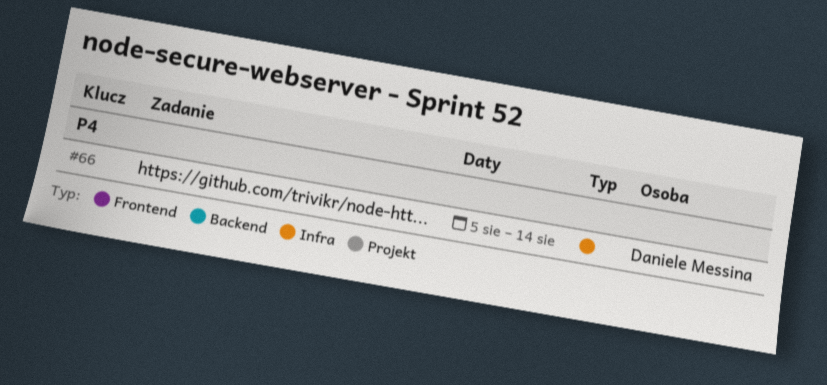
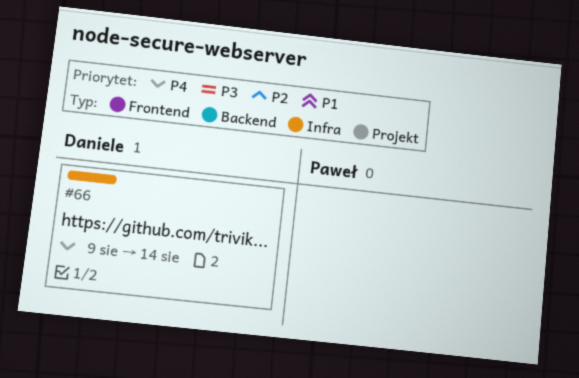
#66, start: Aug 5 -> Aug 9

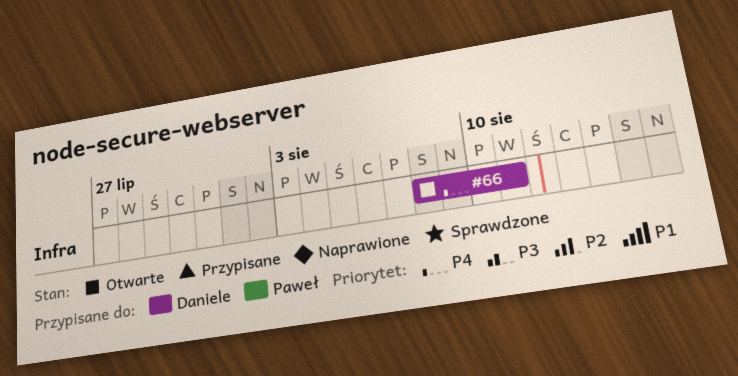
#66, start: Aug 9 -> Aug 8
#66, due: Aug 14 -> Aug 11

